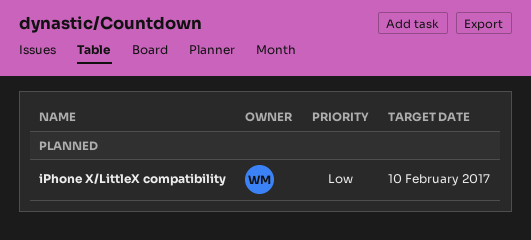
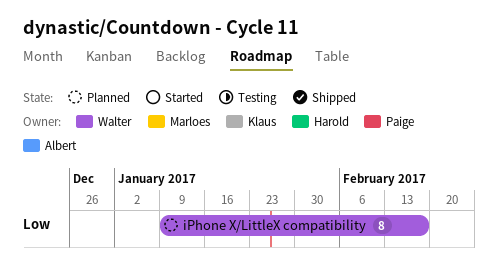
iPhone X/LittleX compatibility, due: Feb 10 -> Feb 17

